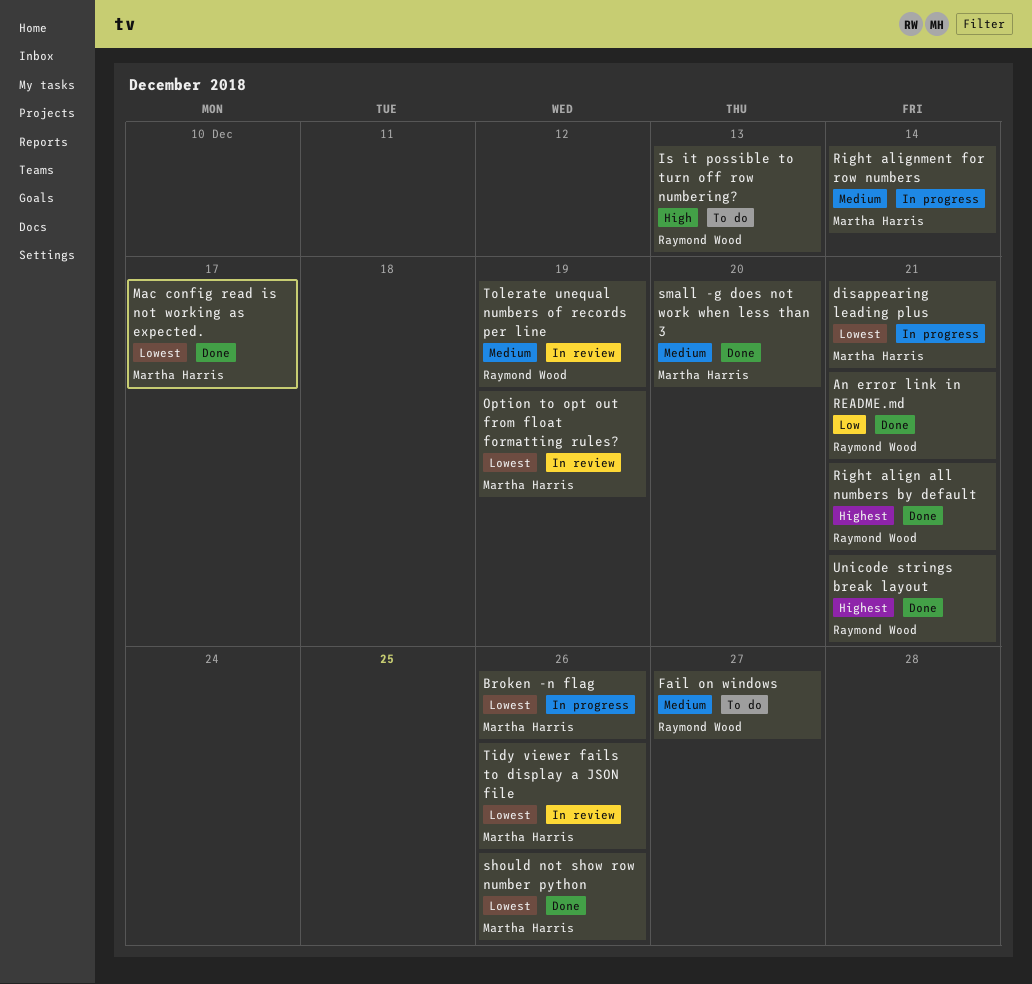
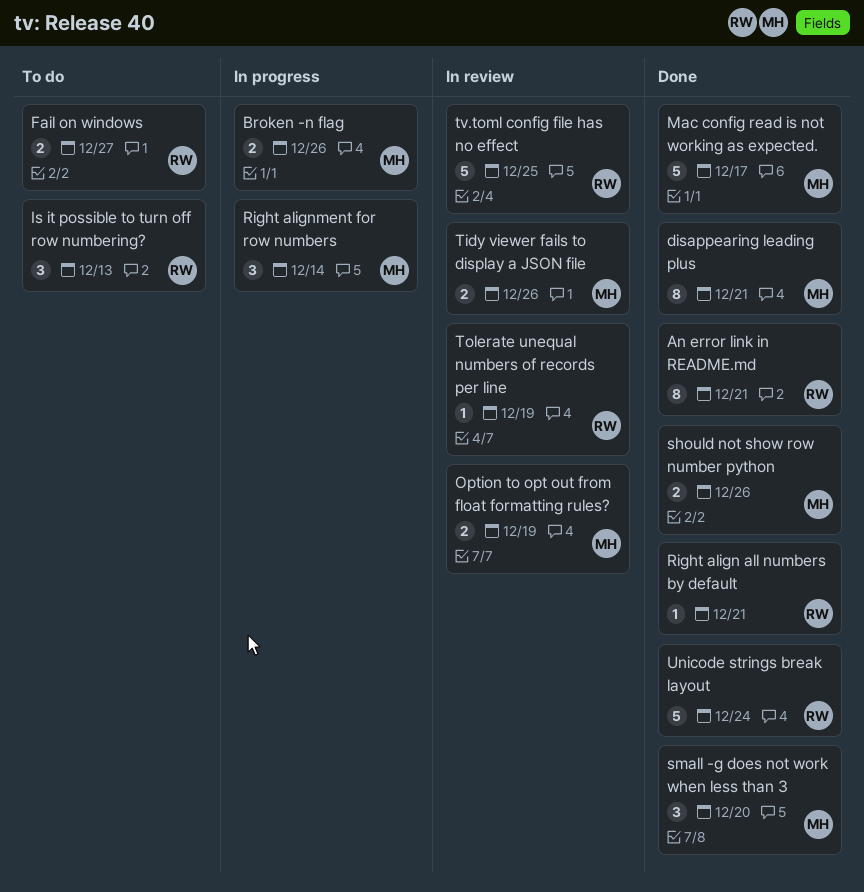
disappearing leading plus, status: In progress -> Done
tv.toml config file has no effect: none -> present
Unicode strings break layout, due: Dec 21 -> Dec 24

